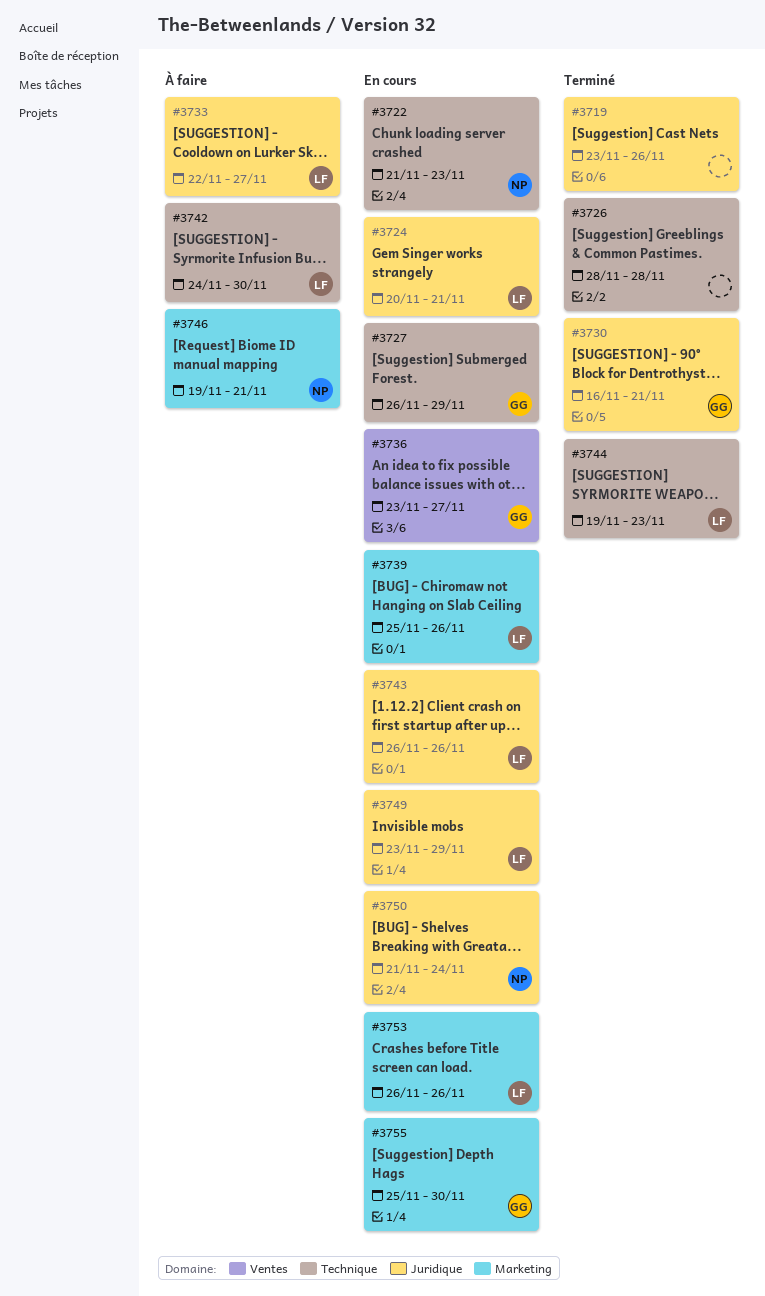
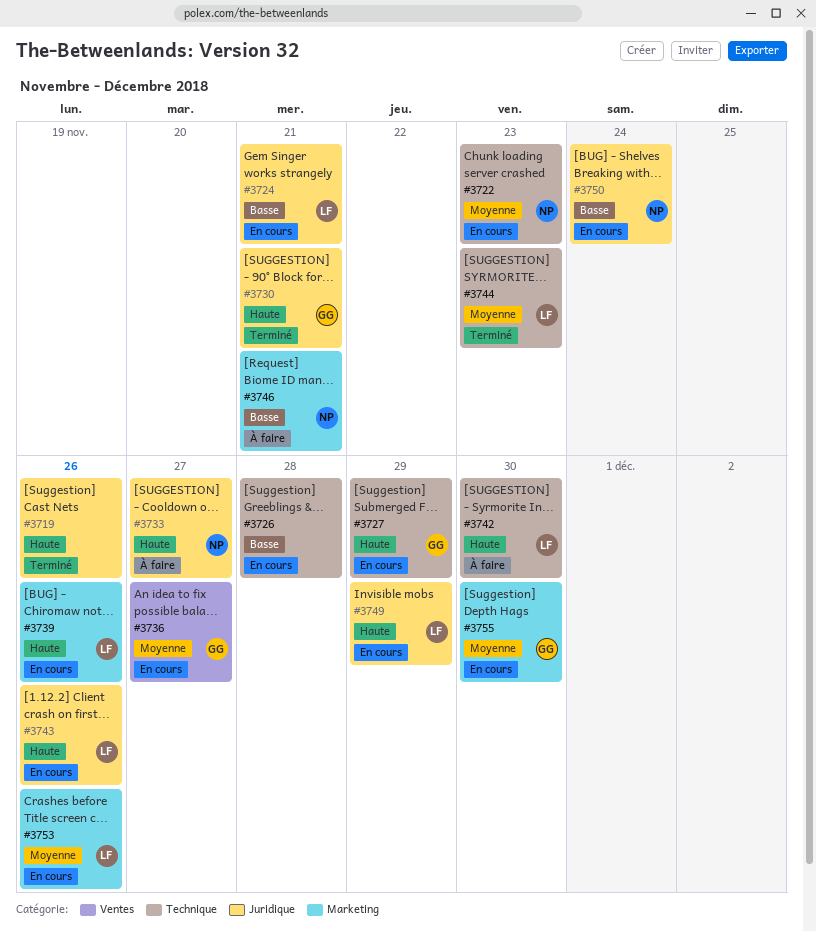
#3726, status: Terminé -> En cours
#3733, owner: LF -> NP

